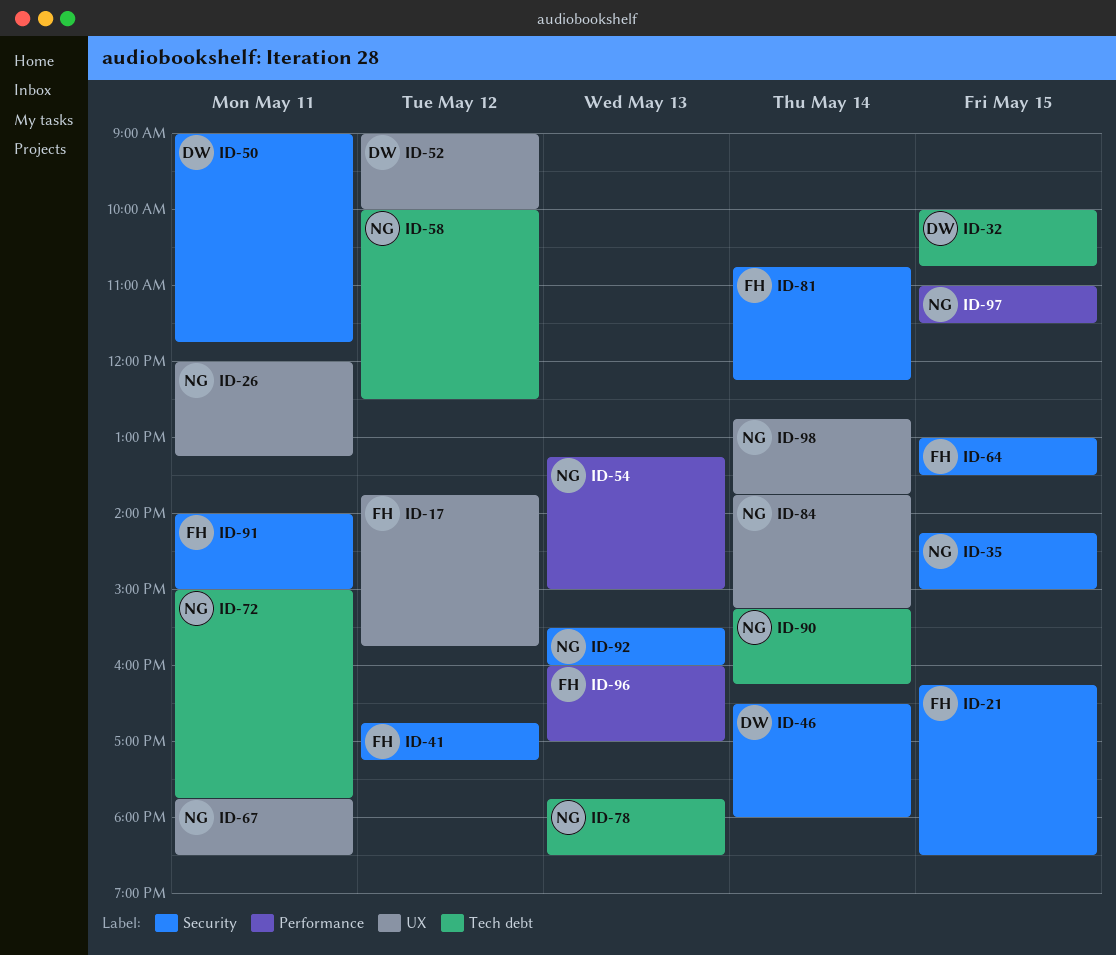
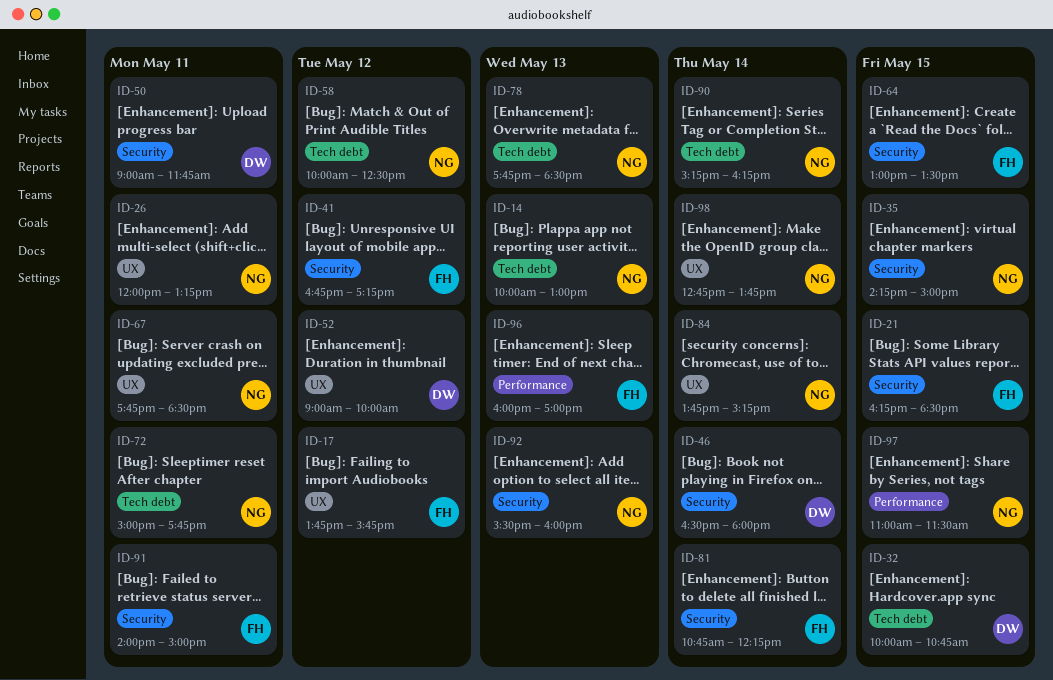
ID-14: none -> present
ID-54: present -> none

